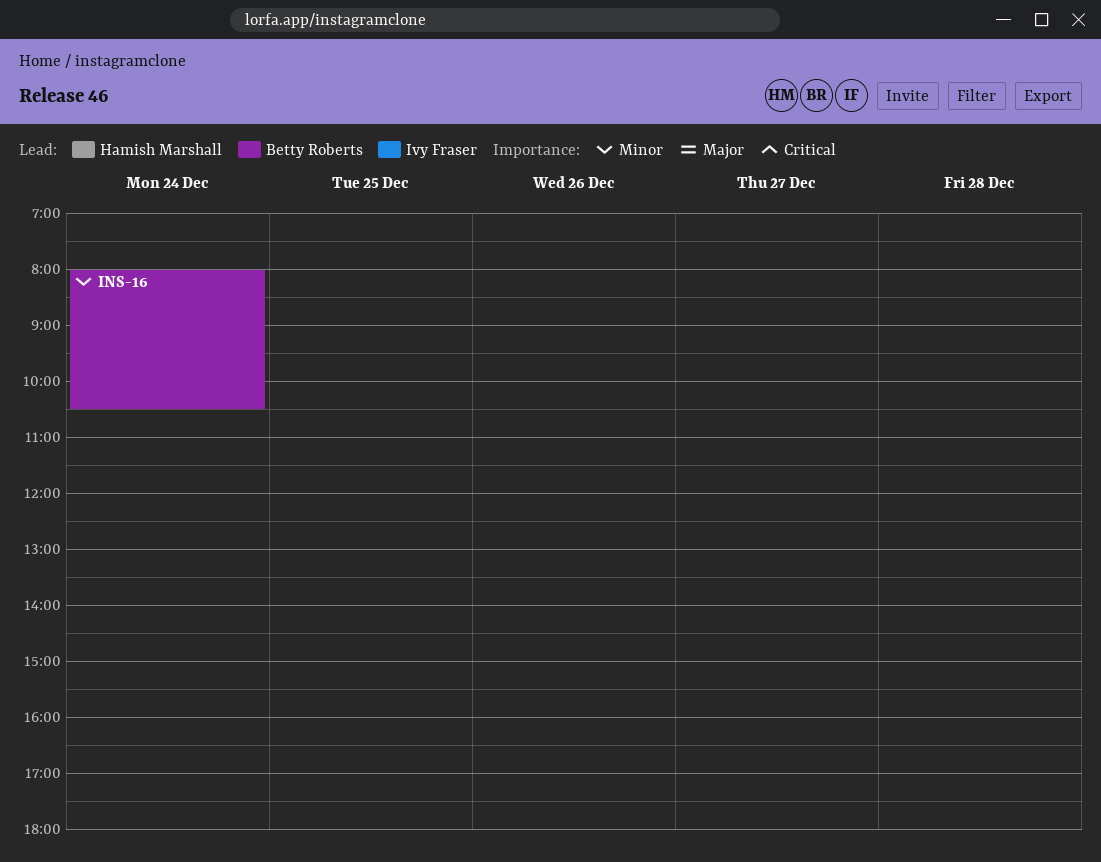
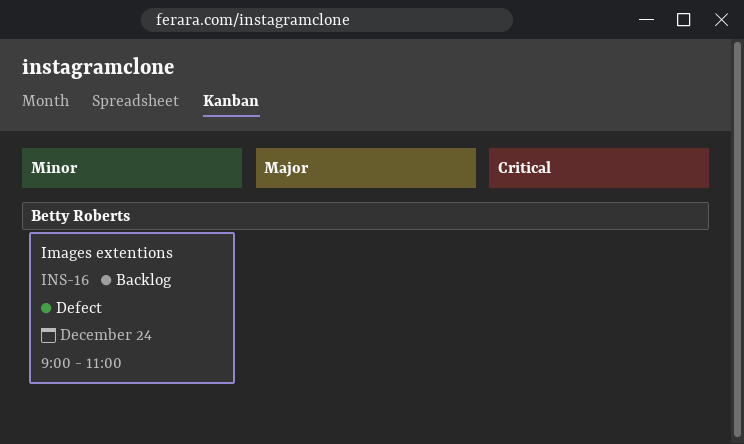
INS-16, begins: 08:00 -> 09:00
INS-16, ends: 10:30 -> 11:00

